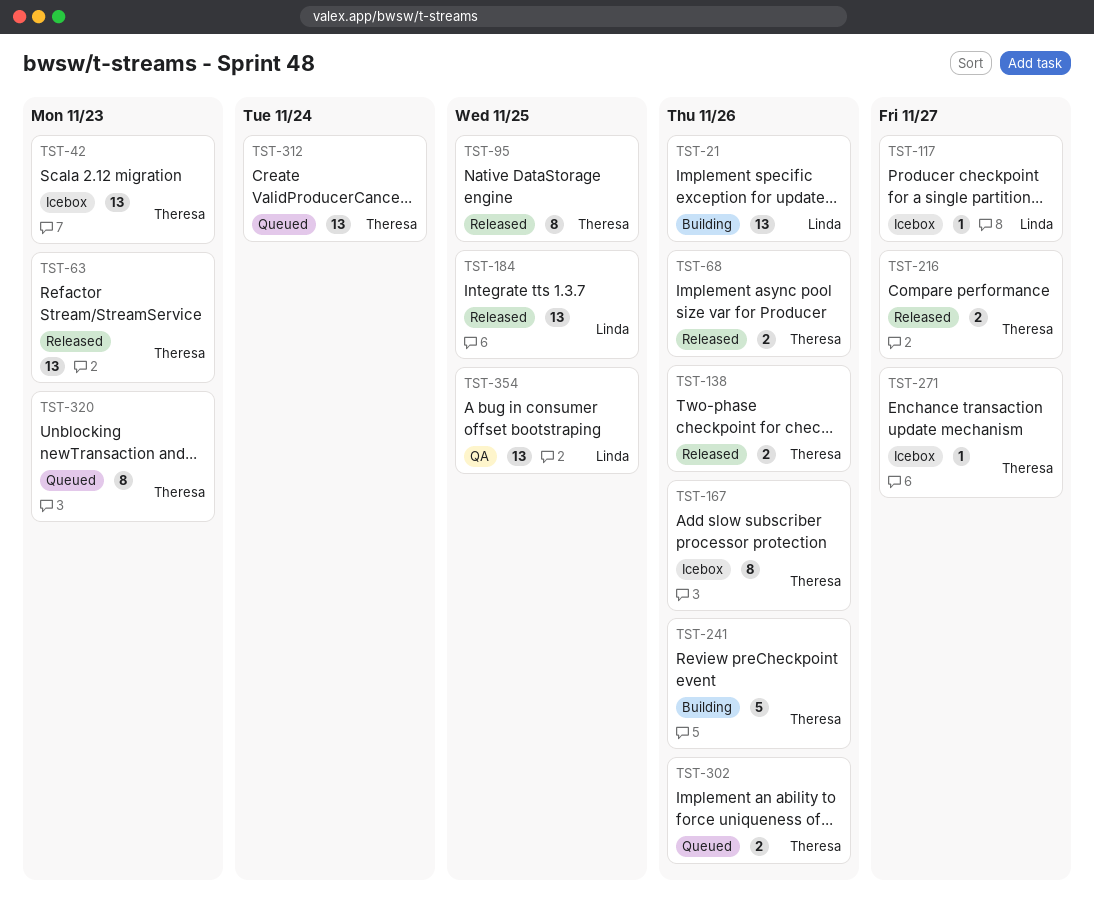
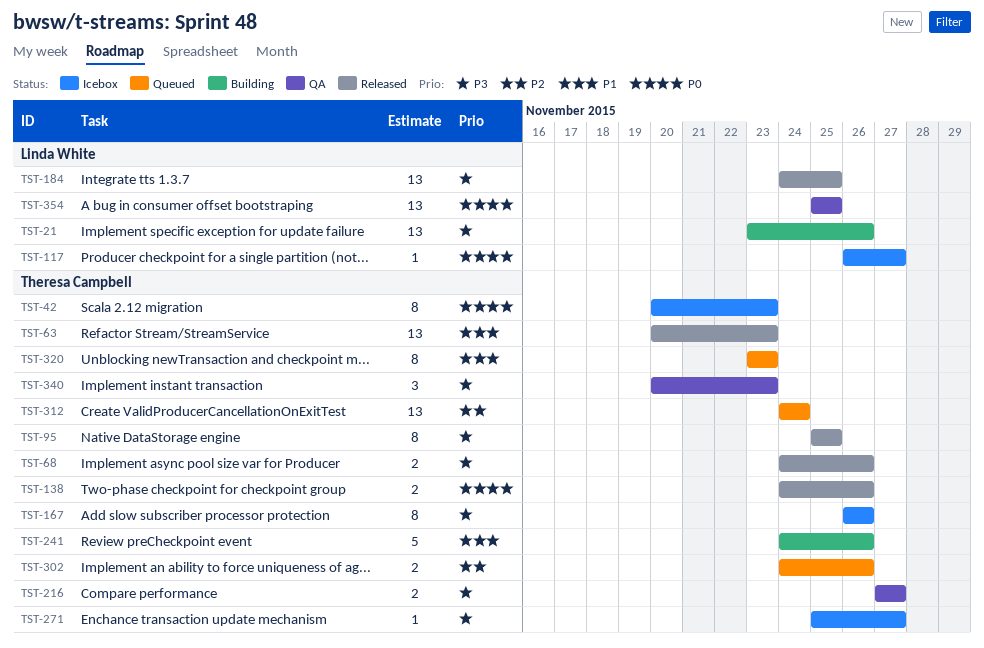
TST-42, estimate: 13 -> 8
TST-216, status: Released -> QA
TST-340: none -> present

